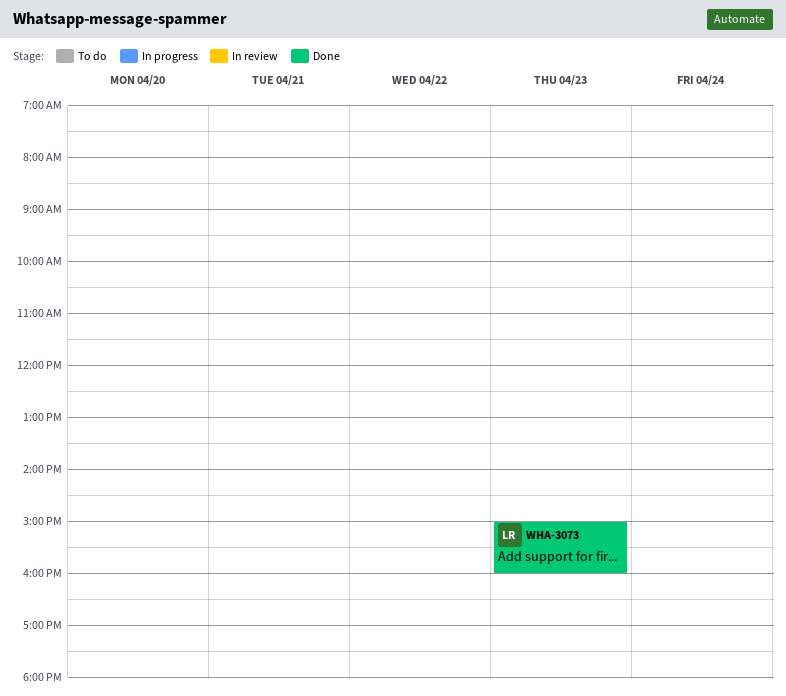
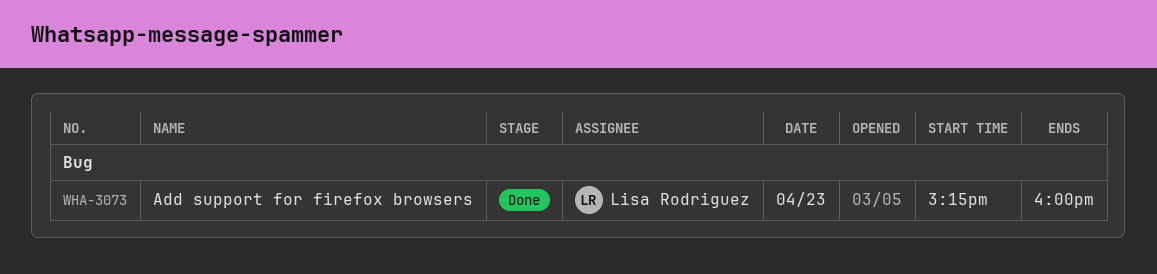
WHA-3073, begins: 15:00 -> 15:15

